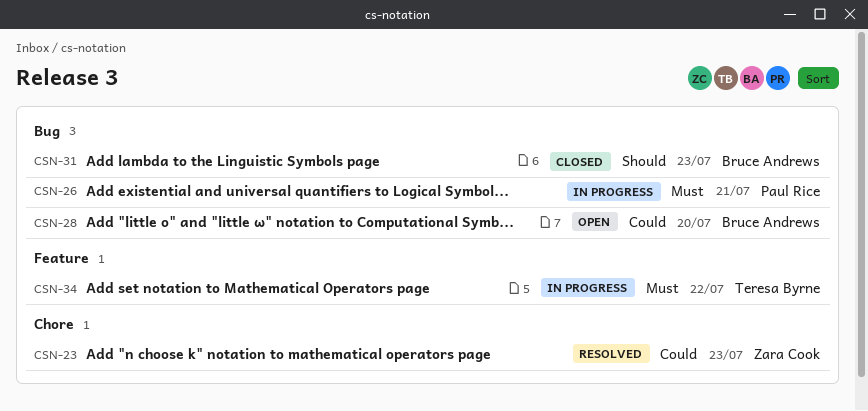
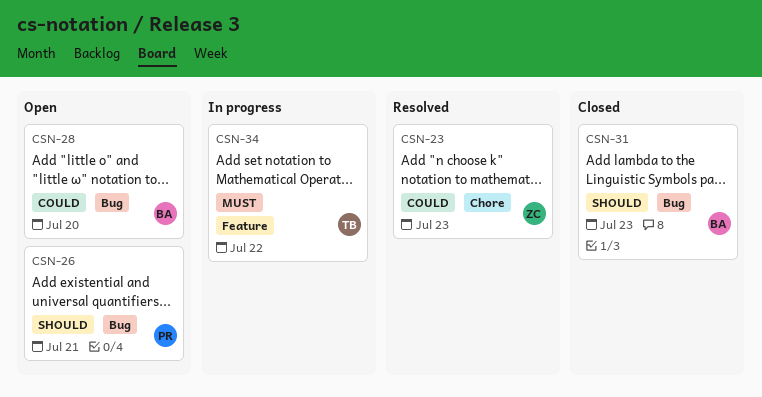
CSN-26, status: In progress -> Open
CSN-26, priority: Must -> Should

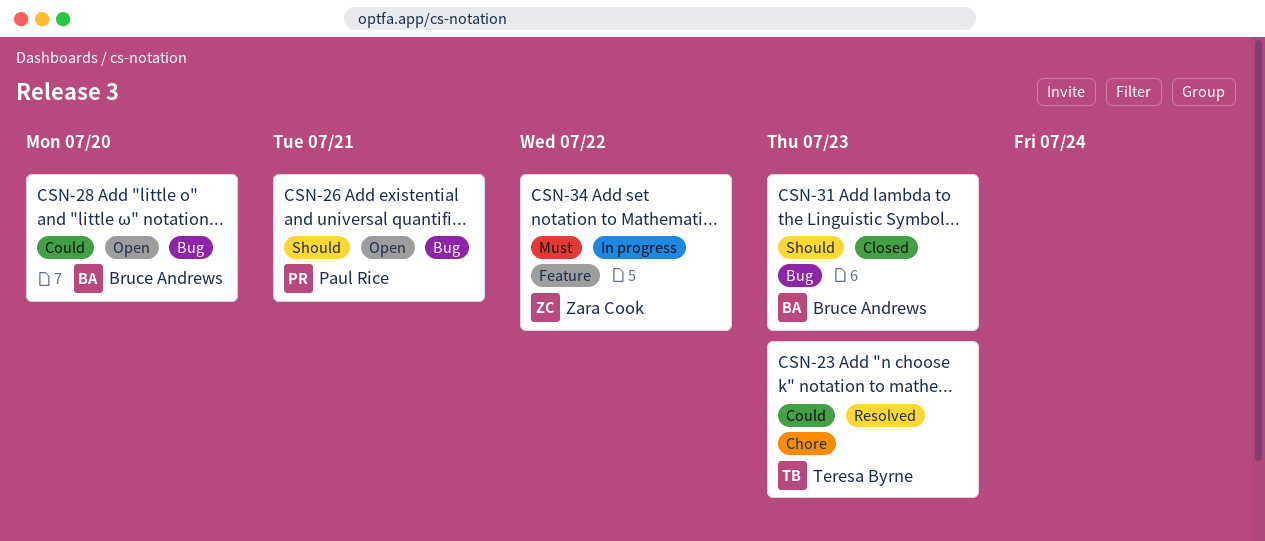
CSN-23, owner: Zara Cook -> Teresa Byrne
CSN-34, owner: Teresa Byrne -> Zara Cook

